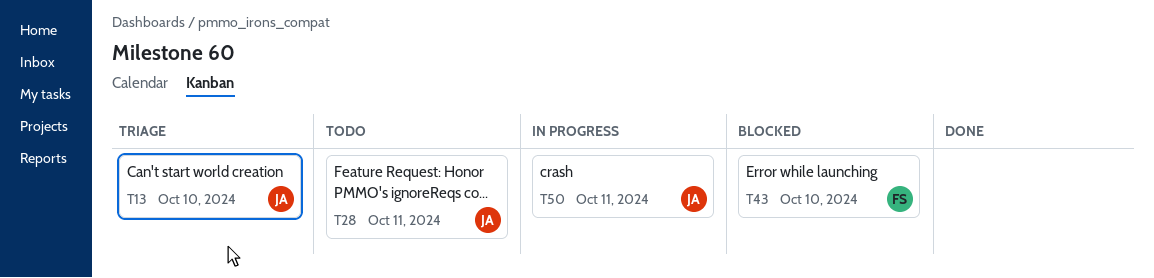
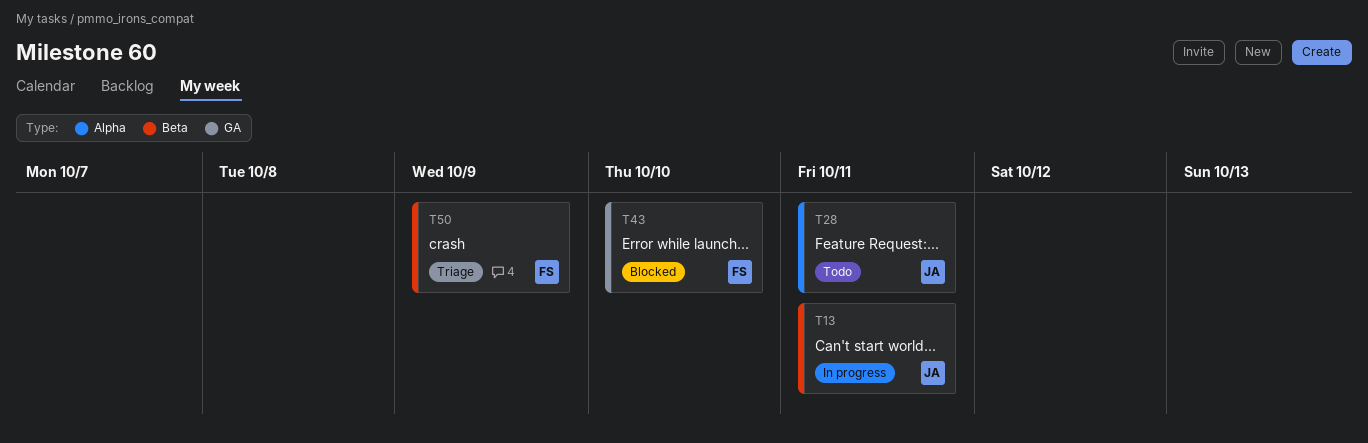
T13, status: Triage -> In progress
T13, due: Oct 10 -> Oct 11
T50, status: In progress -> Triage
T50, owner: JA -> FS
T50, due: Oct 11 -> Oct 9

